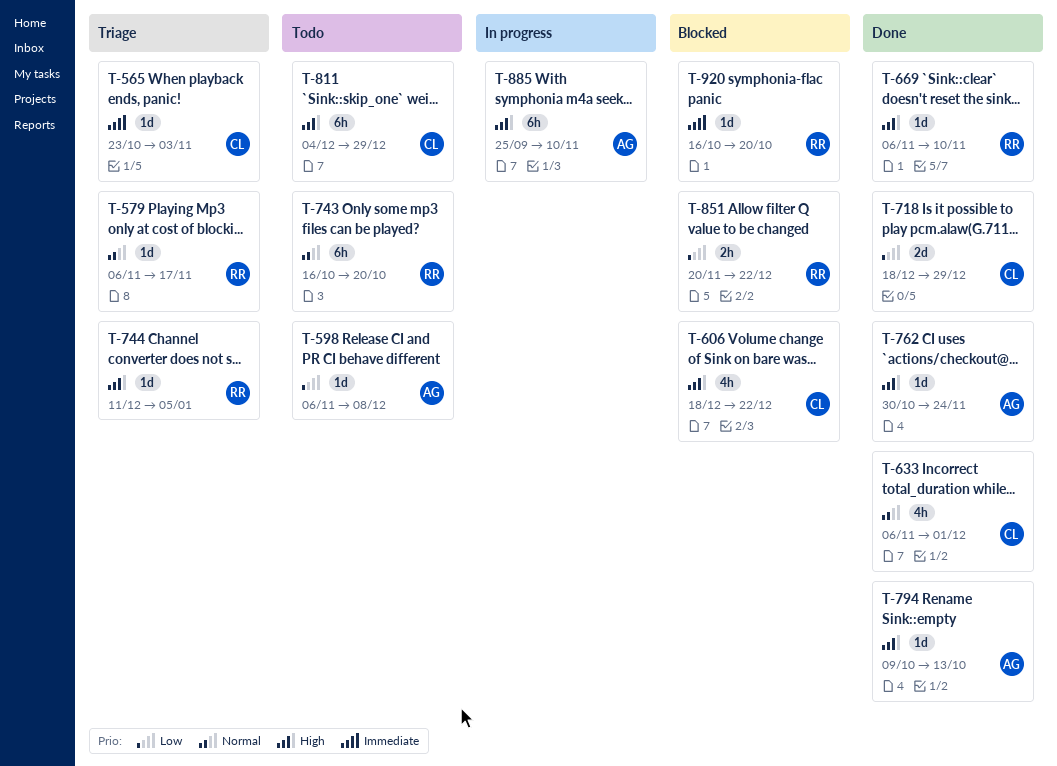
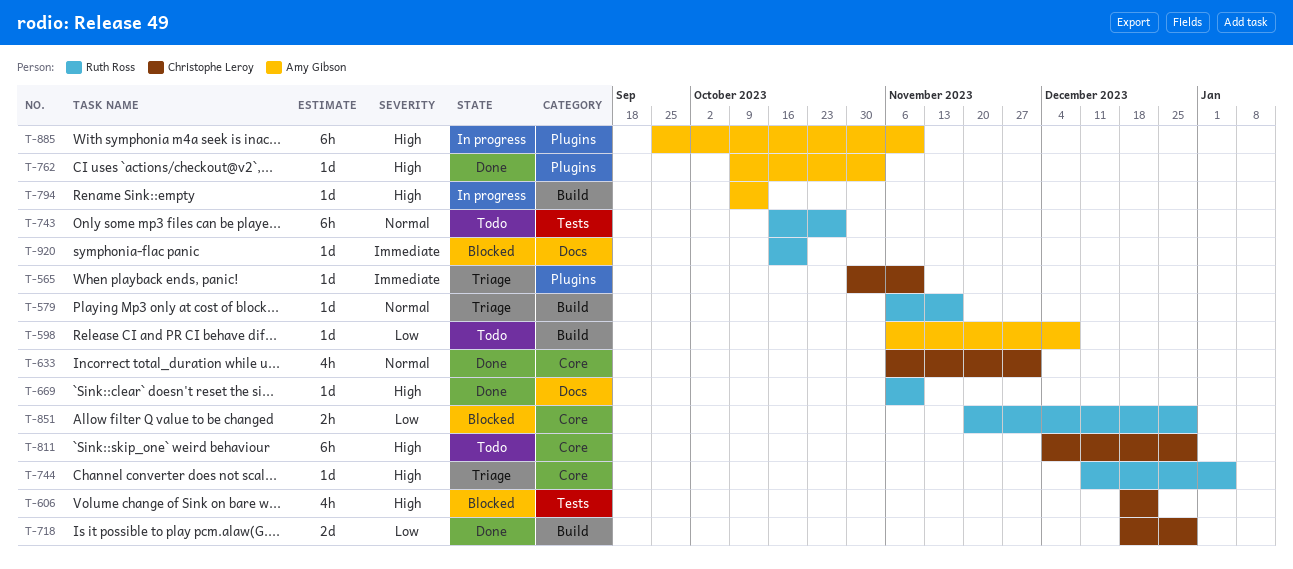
T-565, start: Oct 23 -> Oct 30
T-565, due: Nov 3 -> Nov 10
T-743, due: Oct 20 -> Oct 27
T-762, start: Oct 30 -> Oct 9
T-762, due: Nov 24 -> Nov 3
T-794, status: Done -> In progress
T-851, due: Dec 22 -> Dec 29

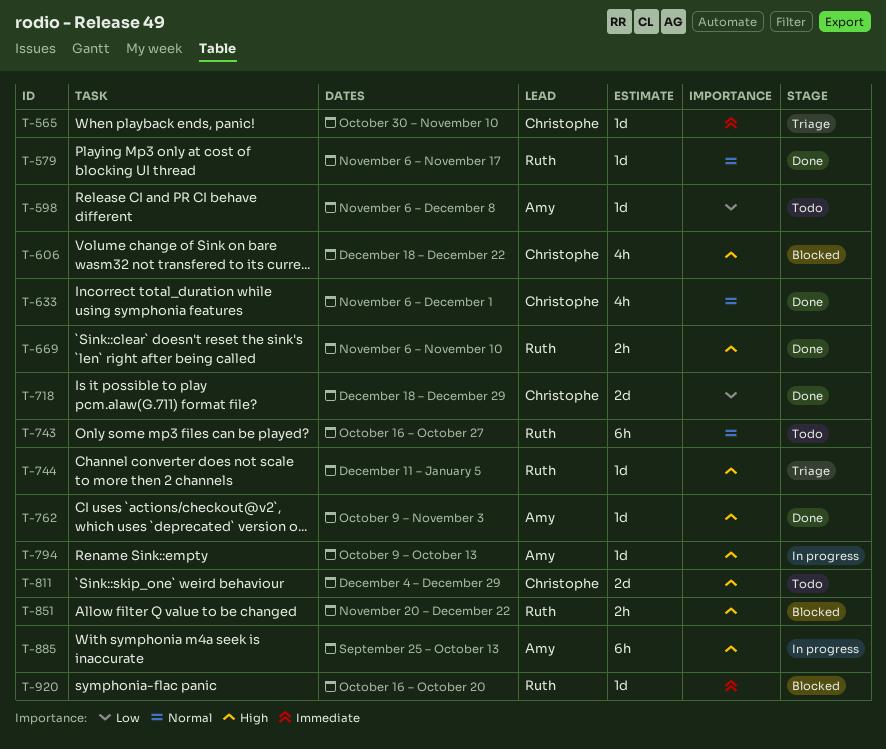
T-579, status: Triage -> Done
T-669, estimate: 1d -> 2h
T-811, estimate: 6h -> 2d
T-851, priority: Low -> High
T-851, due: Dec 29 -> Dec 22
T-885, due: Nov 10 -> Oct 13

